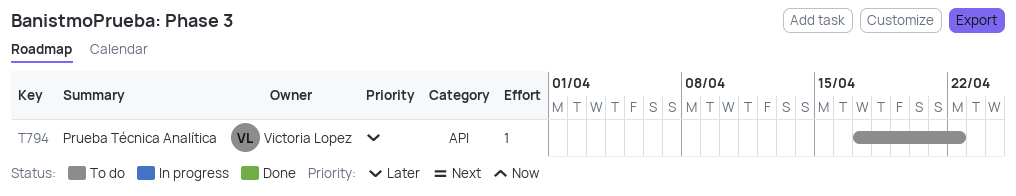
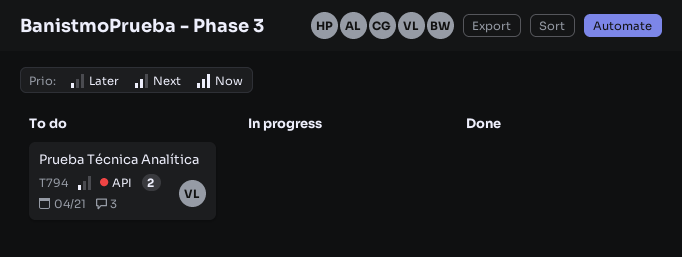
T794, estimate: 1 -> 2
T794, due: Apr 22 -> Apr 21

